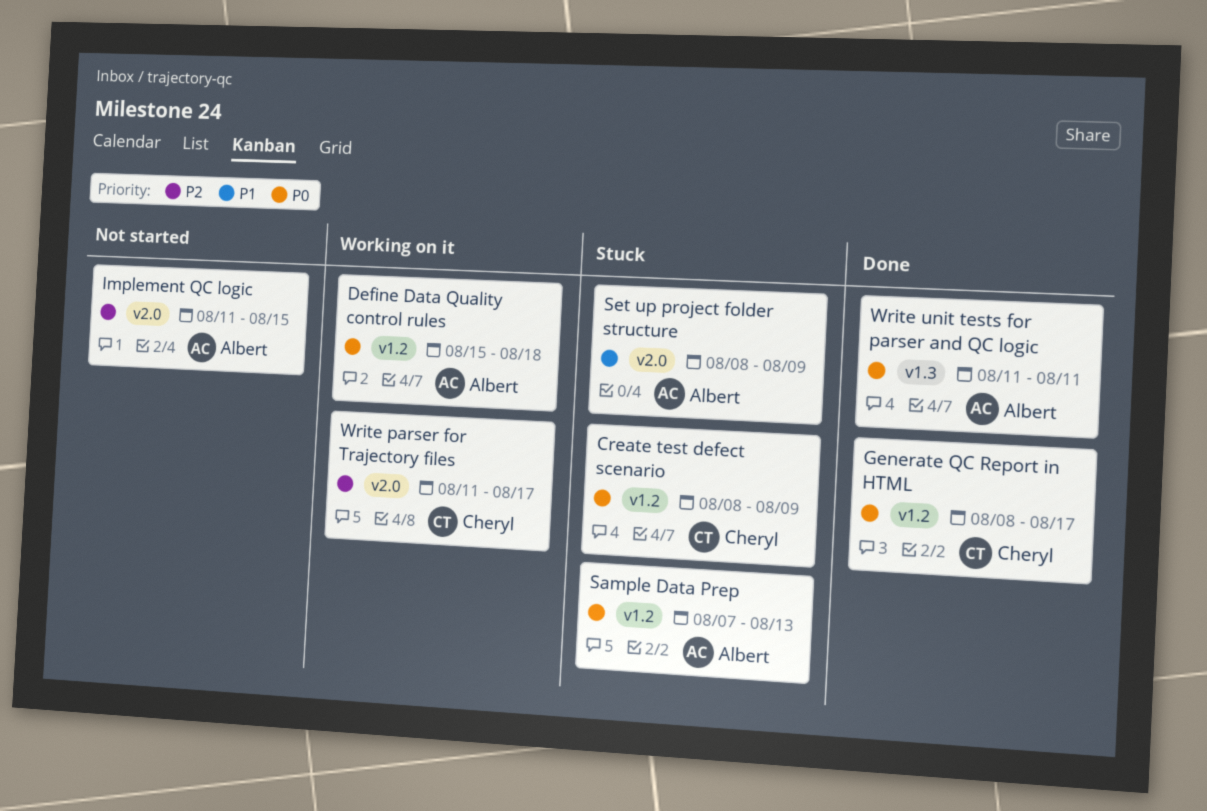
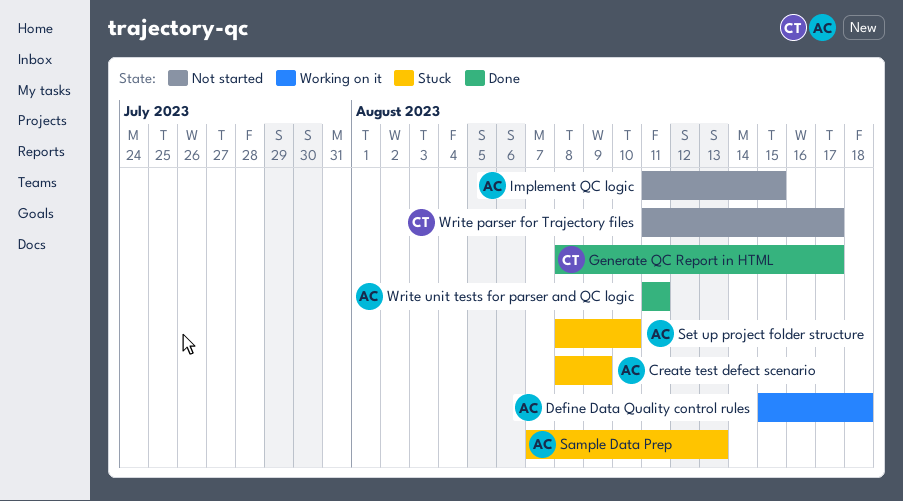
Create test defect scenario, owner: Cheryl -> Albert
Set up project folder structure, due: Aug 9 -> Aug 10
Write parser for Trajectory files, status: Working on it -> Not started

